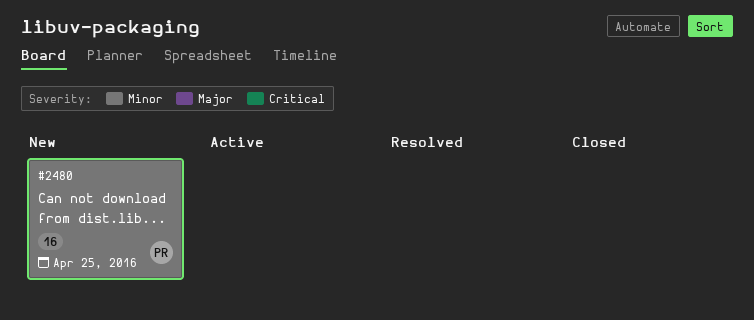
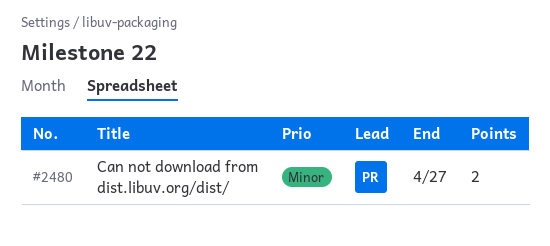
#2480, estimate: 16 -> 2
#2480, due: Apr 25 -> Apr 27

